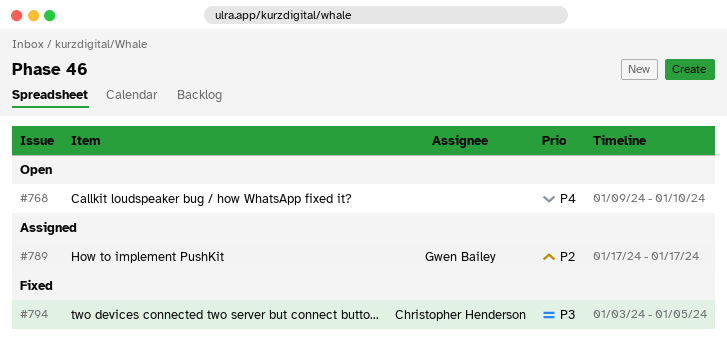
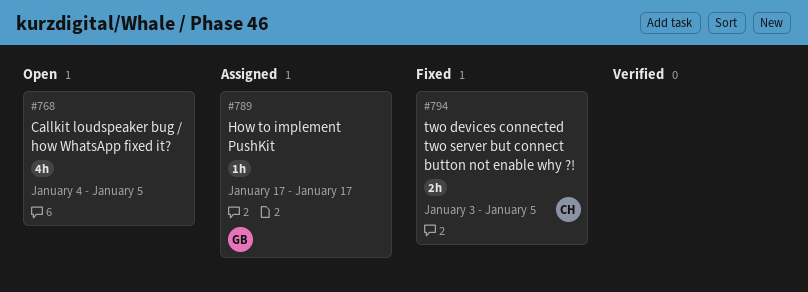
#768, start: Jan 9 -> Jan 4
#768, due: Jan 10 -> Jan 5

